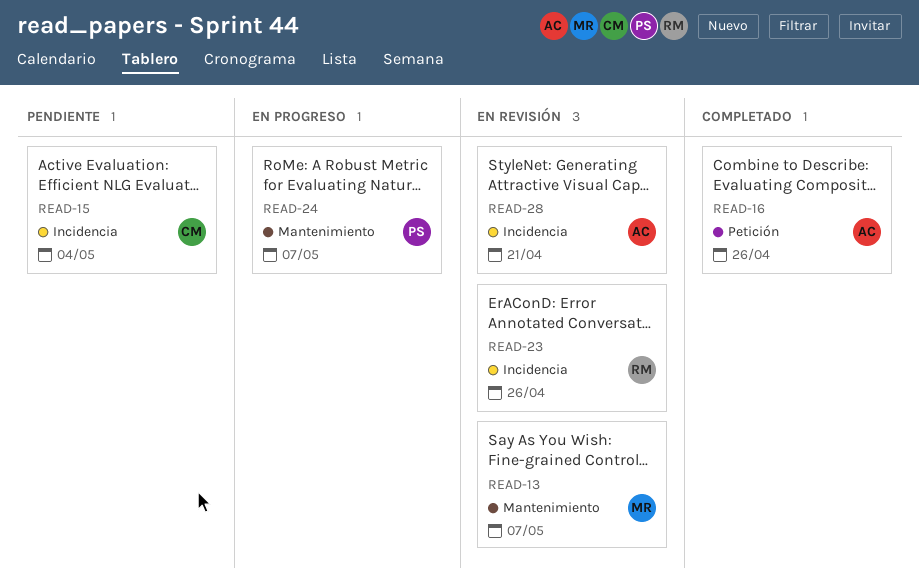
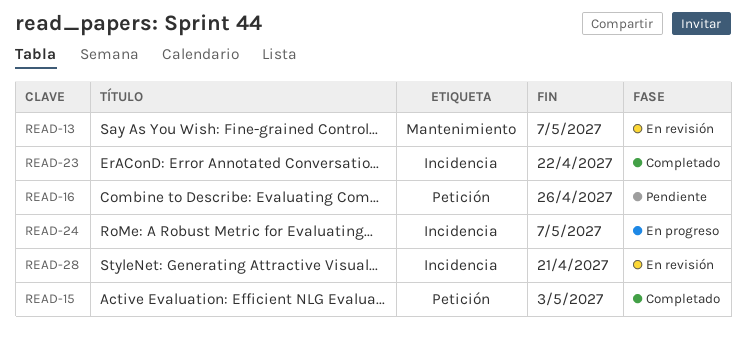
READ-15, status: Pendiente -> Completado
READ-15, label: Incidencia -> Petición
READ-15, due: May 4 -> May 3
READ-16, status: Completado -> Pendiente
READ-23, status: En revisión -> Completado
READ-23, due: Apr 26 -> Apr 22
READ-24, label: Mantenimiento -> Incidencia

